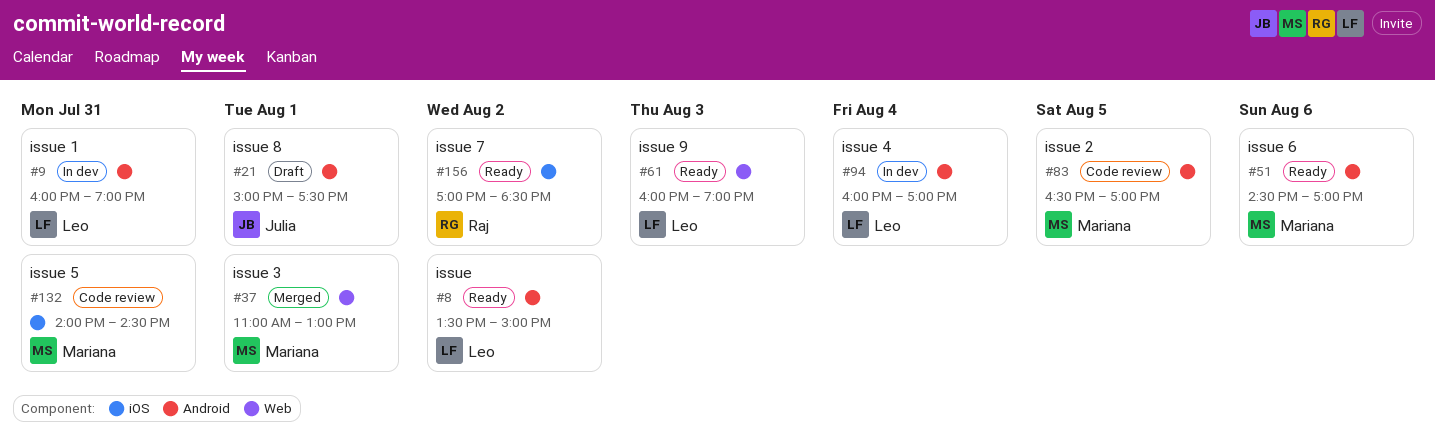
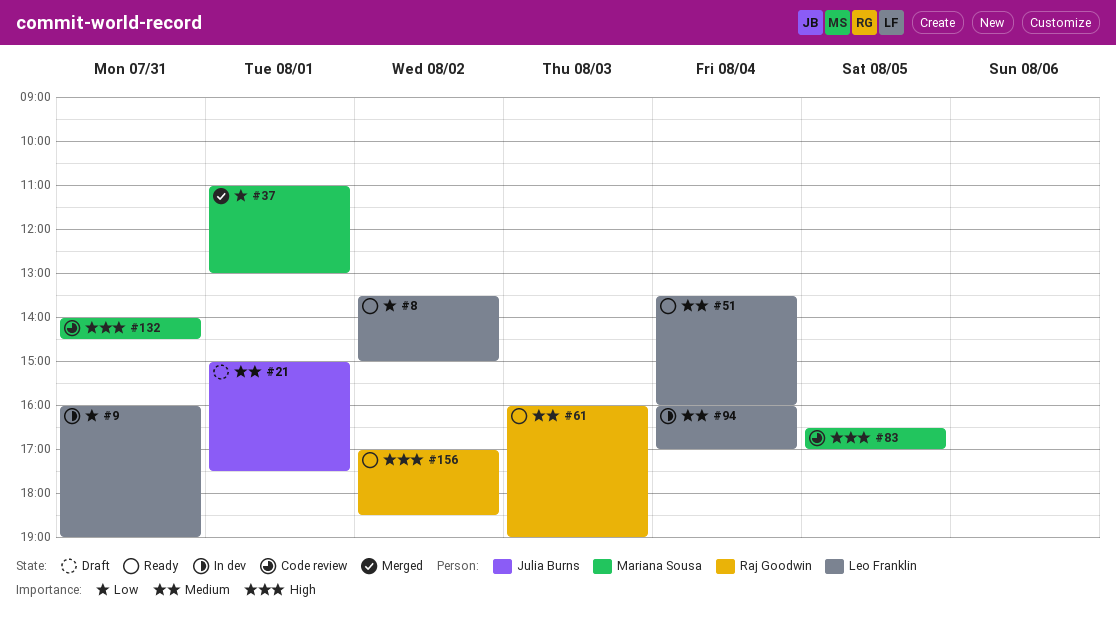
#51, owner: Mariana Sousa -> Leo Franklin
#51, day: Aug 6 -> Aug 4
#51, begins: 14:30 -> 13:30
#51, ends: 17:00 -> 16:00
#61, owner: Leo Franklin -> Raj Goodwin

